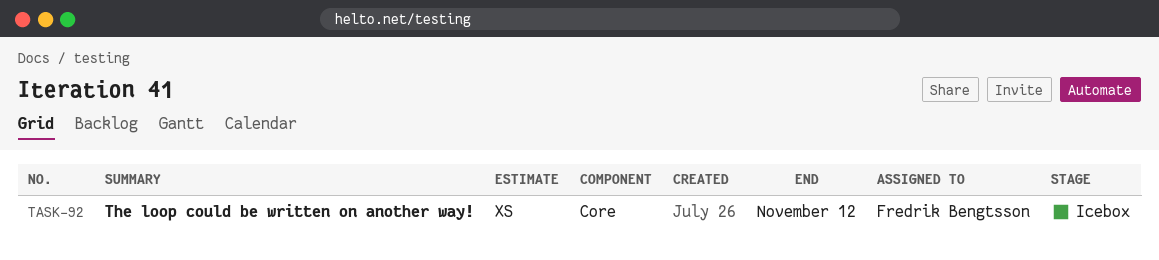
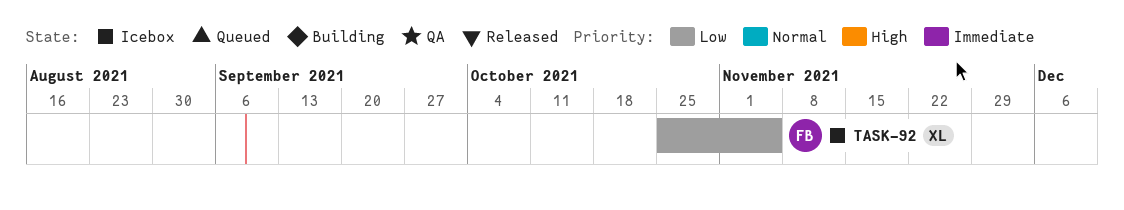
TASK-92, estimate: XS -> XL
TASK-92, due: Nov 12 -> Nov 5

